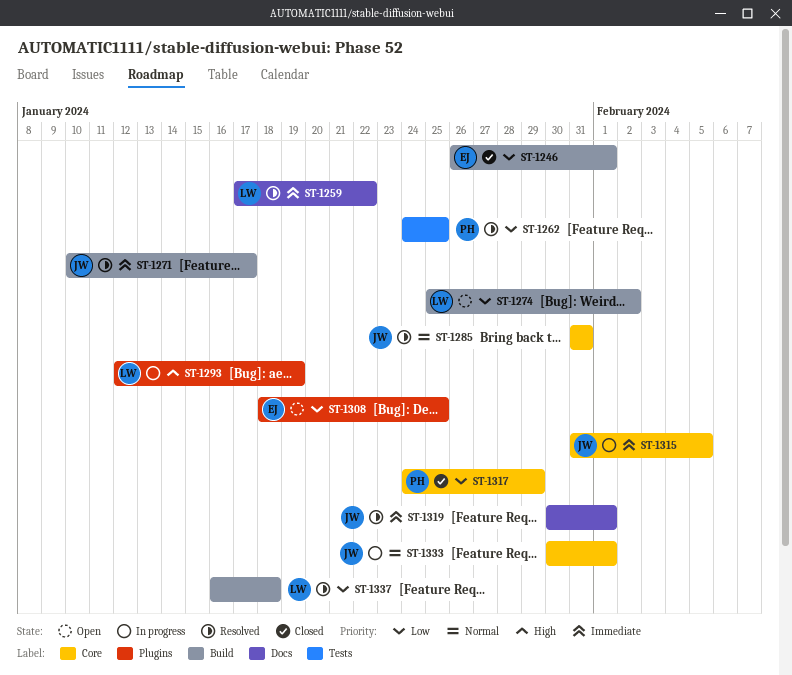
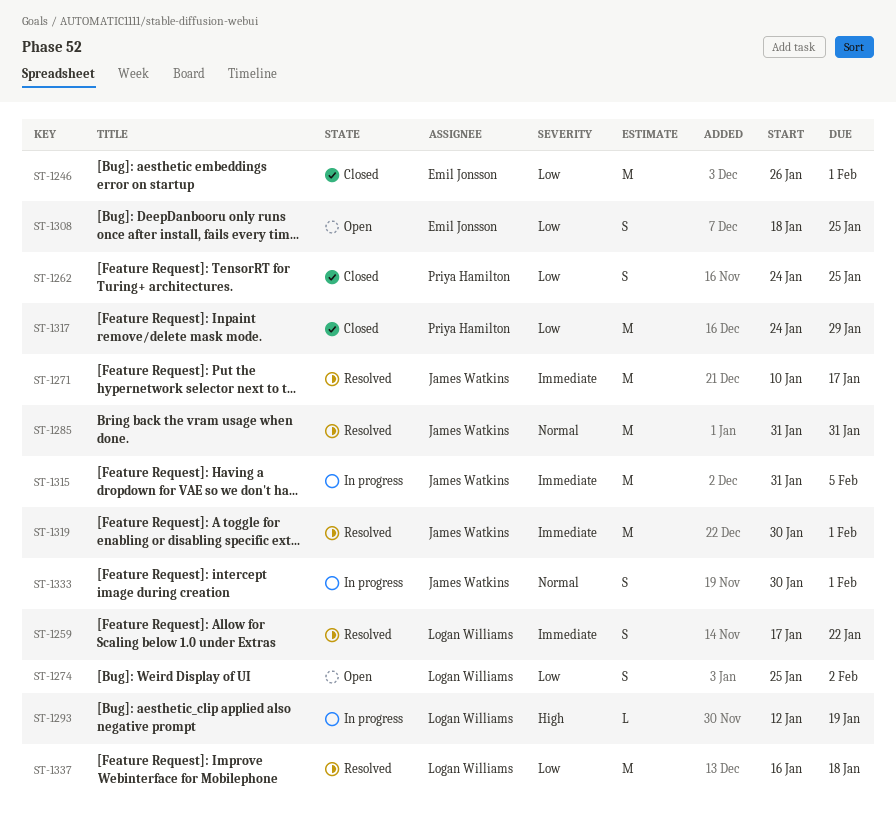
ST-1262, status: Resolved -> Closed

